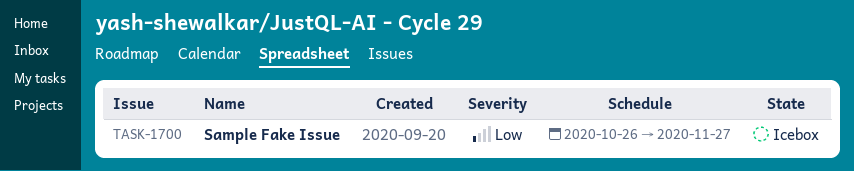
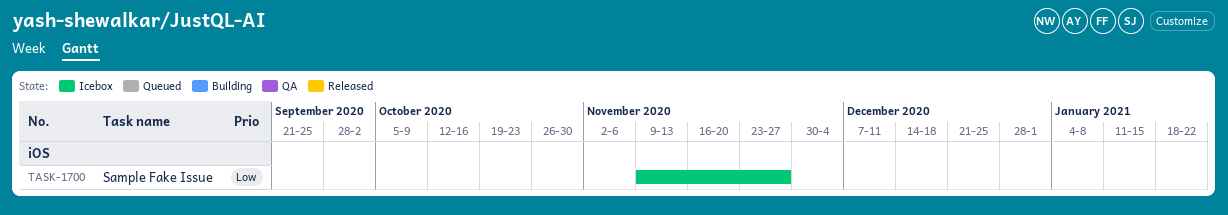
TASK-1700, start: Oct 26 -> Nov 9

